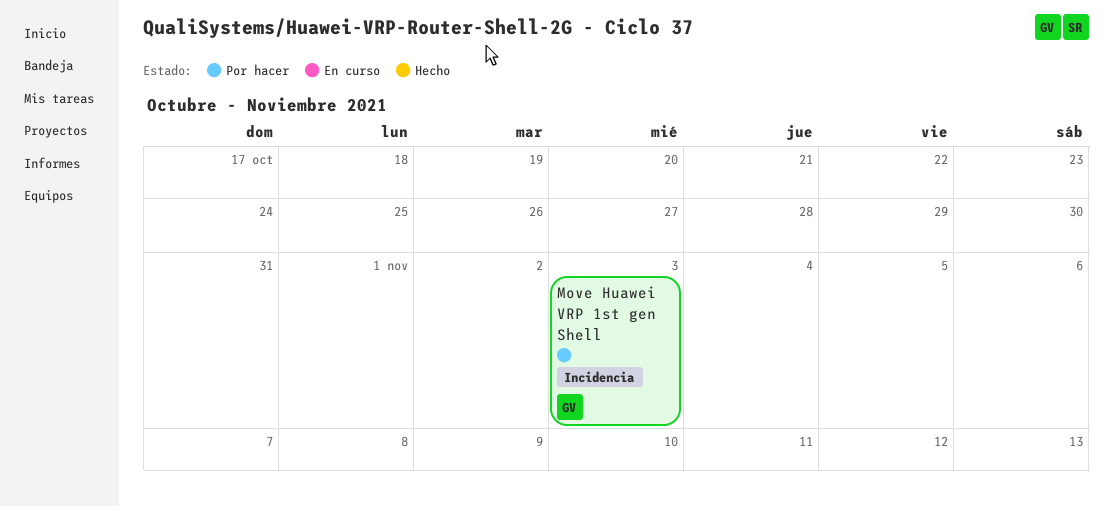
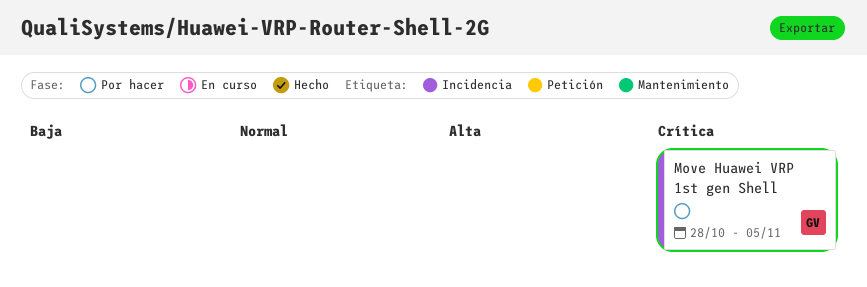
Move Huawei VRP 1st gen Shell, due: Nov 3 -> Nov 5

